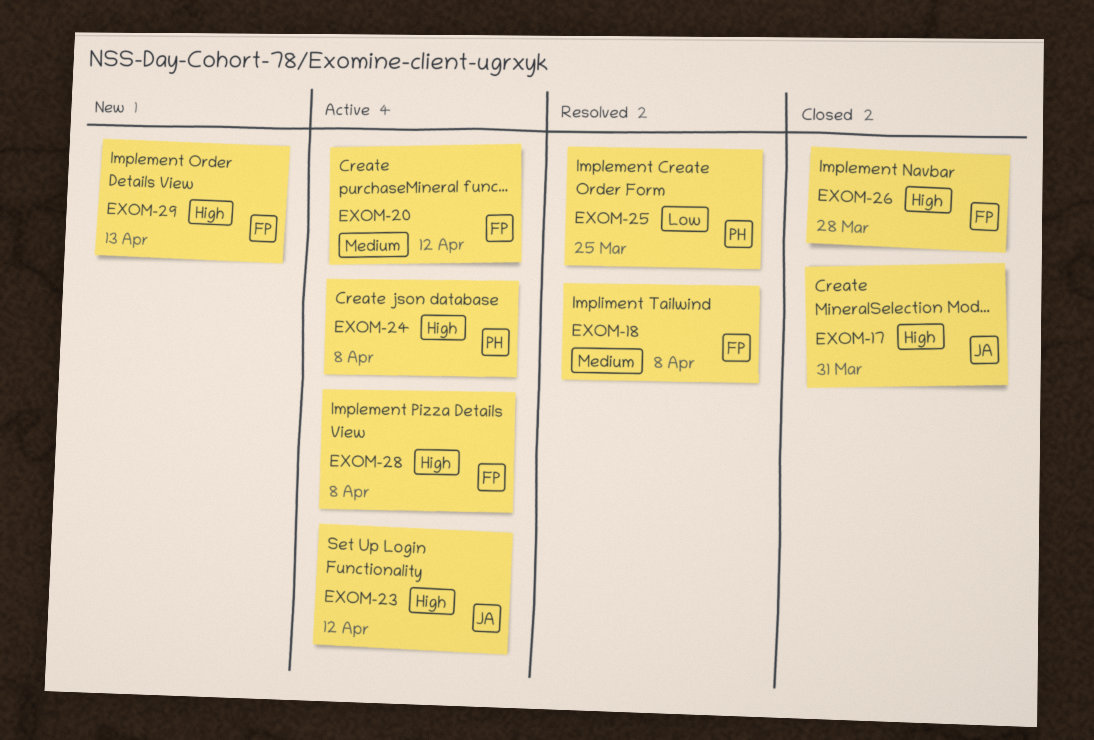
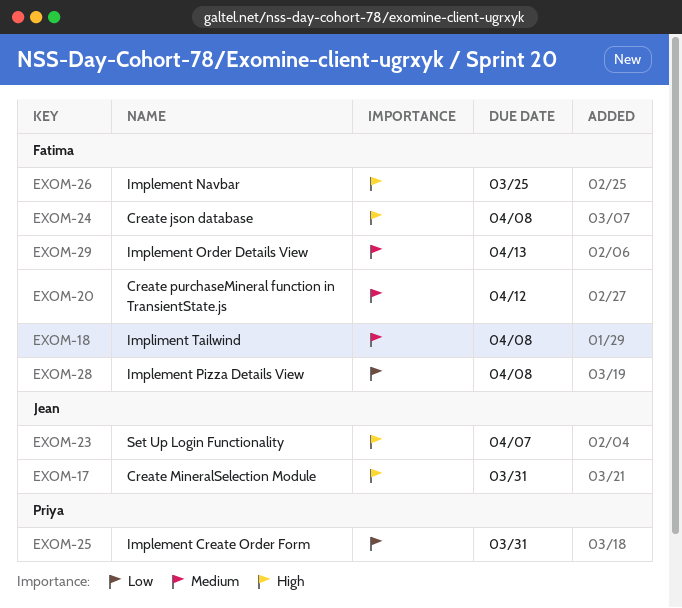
EXOM-23, due: Apr 12 -> Apr 7
EXOM-24, owner: Priya -> Fatima
EXOM-25, due: Mar 25 -> Mar 31
EXOM-26, due: Mar 28 -> Mar 25
EXOM-28, priority: High -> Low
EXOM-29, priority: High -> Medium

